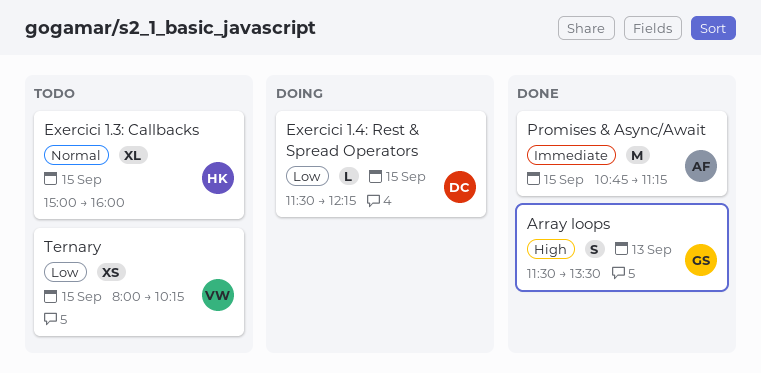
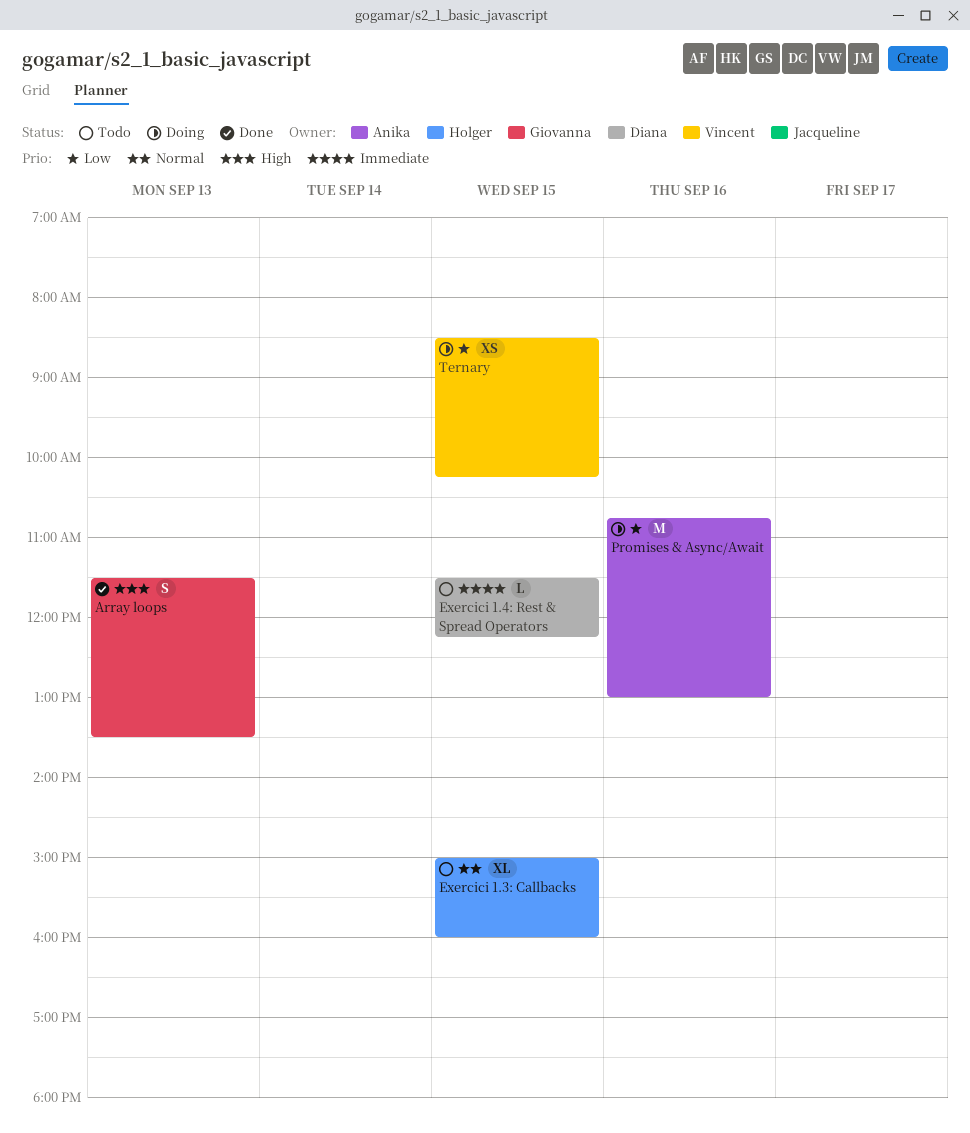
Exercici 1.4: Rest & Spread Operators, status: Doing -> Todo
Exercici 1.4: Rest & Spread Operators, priority: Low -> Immediate
Promises & Async/Await, status: Done -> Doing
Promises & Async/Await, priority: Immediate -> Low
Promises & Async/Await, day: Sep 15 -> Sep 16
Promises & Async/Await, ends: 11:15 -> 13:00
Ternary, status: Todo -> Doing
Ternary, begins: 08:00 -> 08:30

